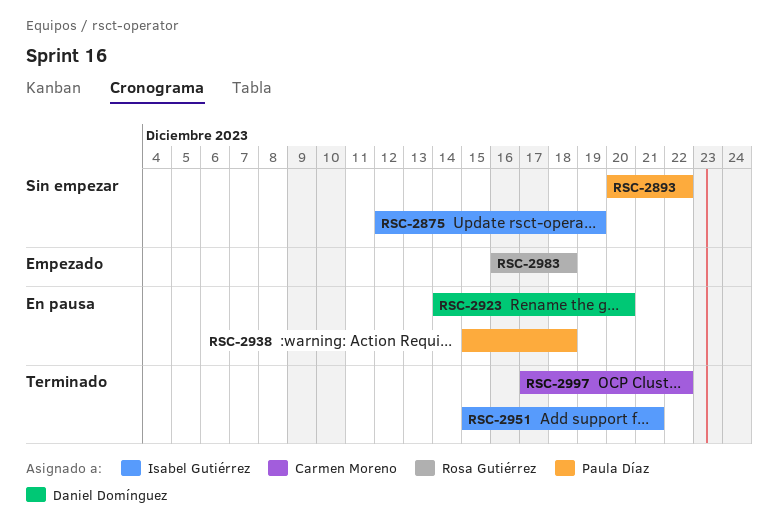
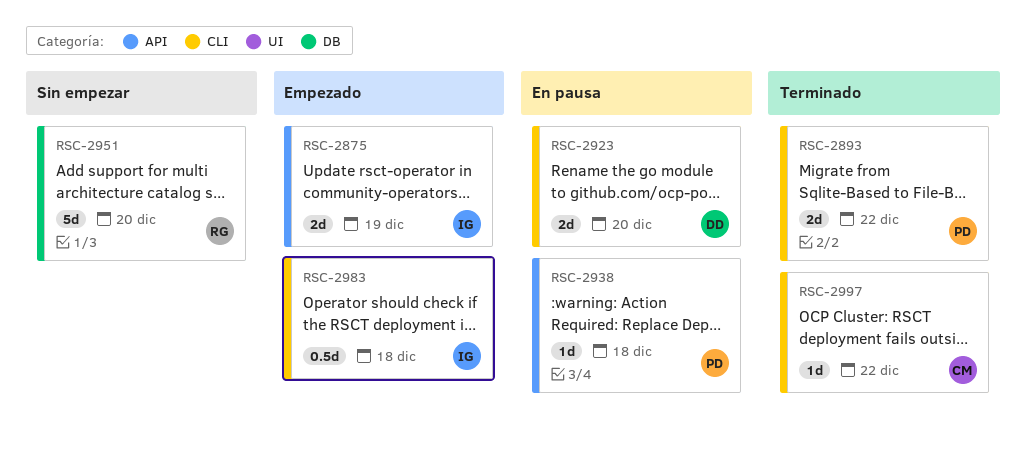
RSC-2875, status: Sin empezar -> Empezado
RSC-2893, status: Sin empezar -> Terminado
RSC-2951, status: Terminado -> Sin empezar
RSC-2951, owner: Isabel Gutiérrez -> Rosa Gutiérrez
RSC-2951, due: Dec 21 -> Dec 20
RSC-2983, owner: Rosa Gutiérrez -> Isabel Gutiérrez

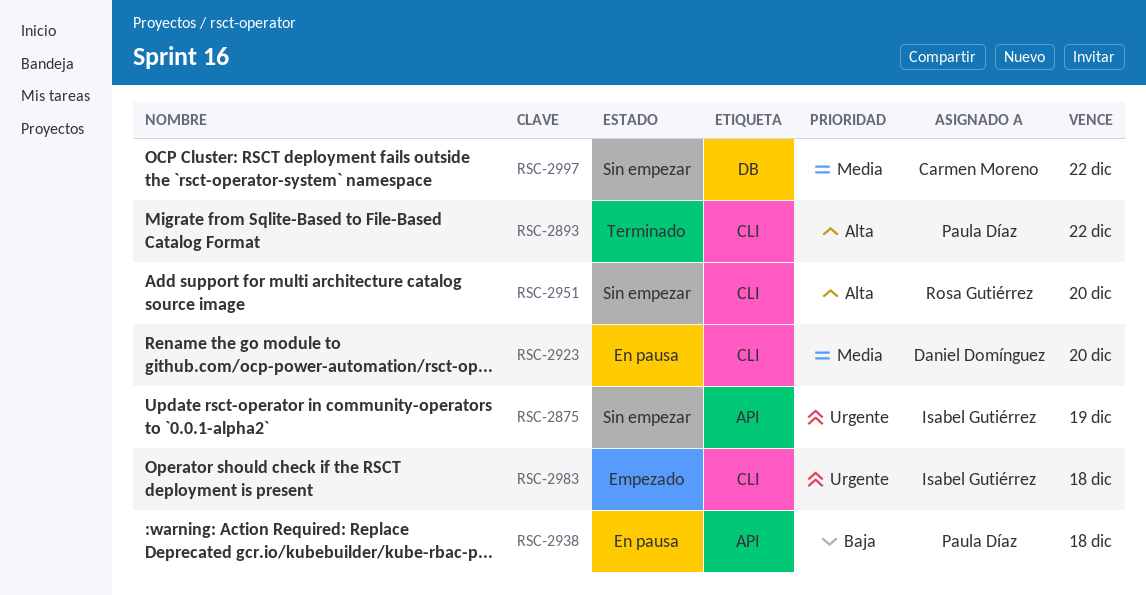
RSC-2875, status: Empezado -> Sin empezar
RSC-2951, label: DB -> CLI
RSC-2997, status: Terminado -> Sin empezar
RSC-2997, label: CLI -> DB

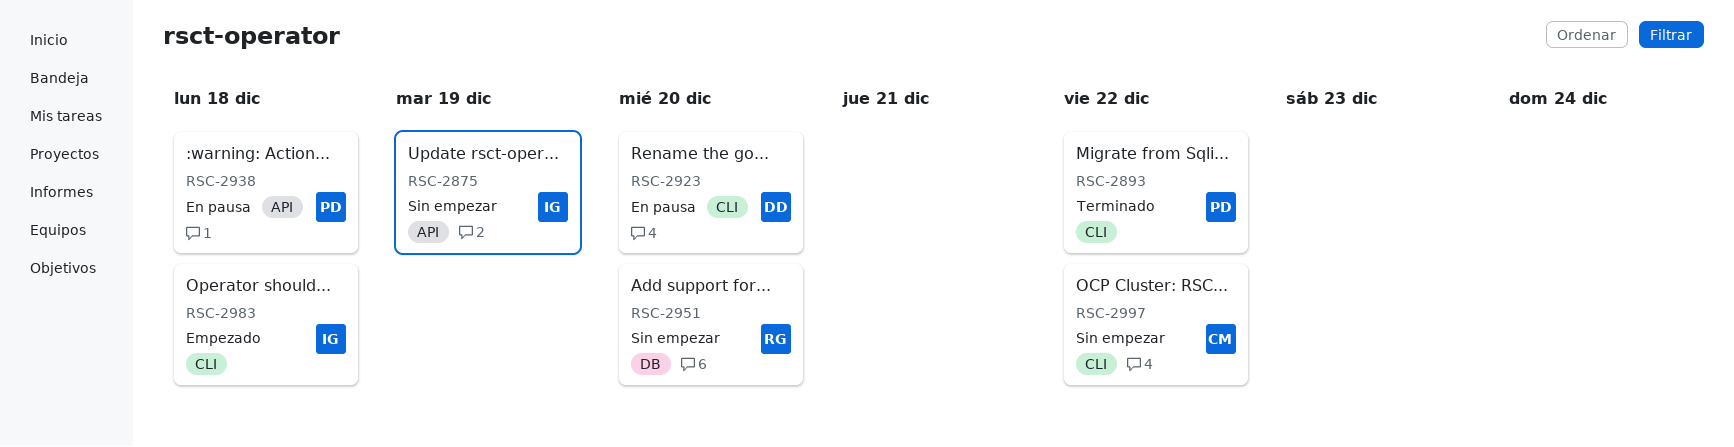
RSC-2951, label: CLI -> DB
RSC-2997, label: DB -> CLI

